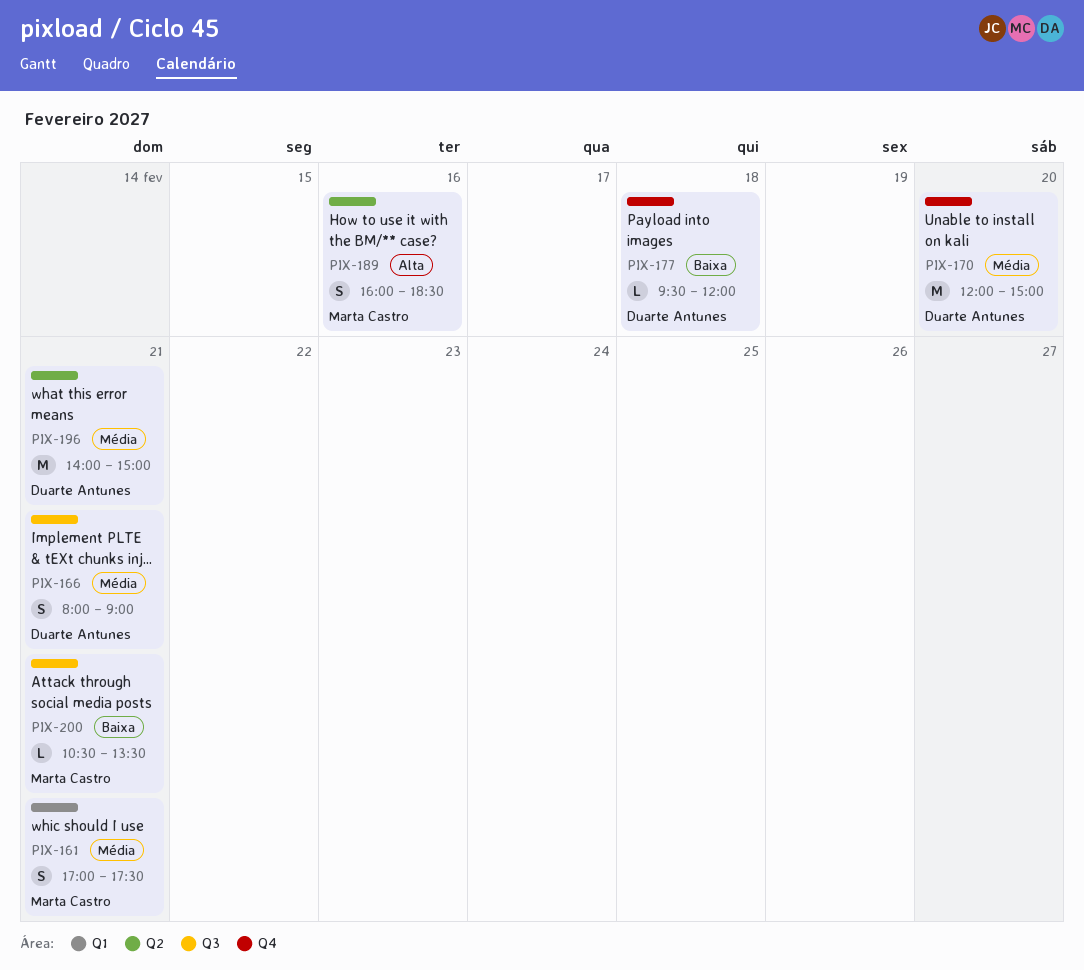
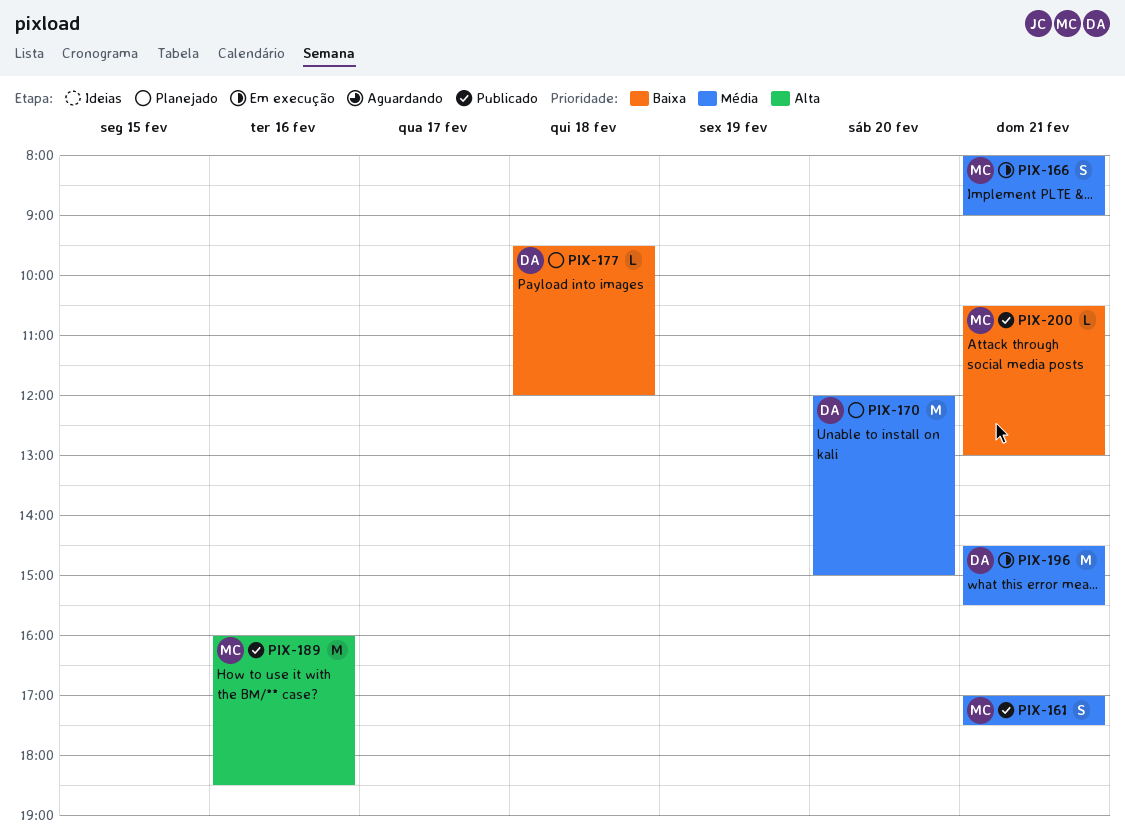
PIX-166, owner: Duarte Antunes -> Marta Castro
PIX-189, estimate: S -> M
PIX-196, begins: 14:00 -> 14:30
PIX-196, ends: 15:00 -> 15:30
PIX-200, ends: 13:30 -> 13:00

